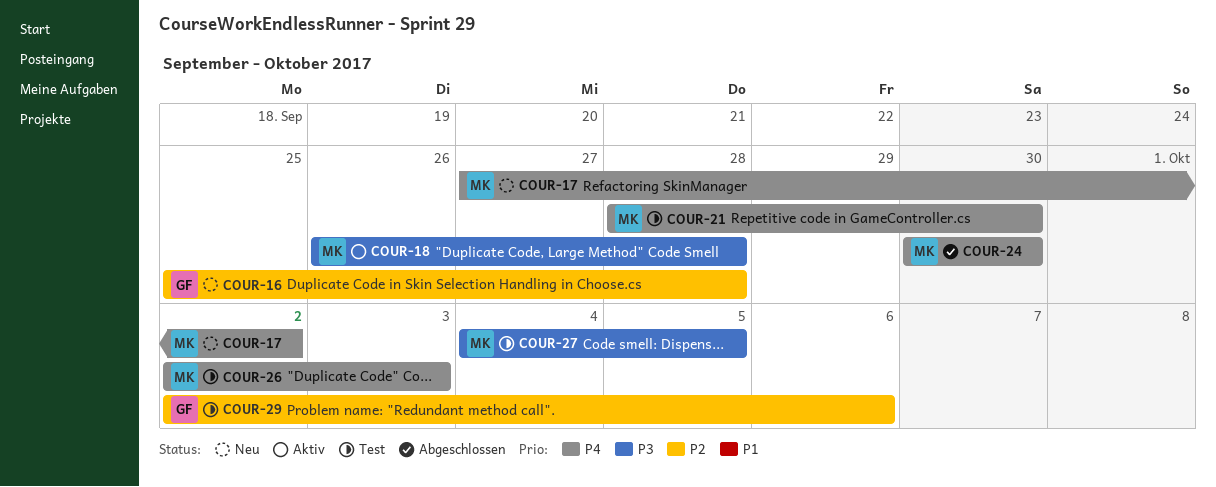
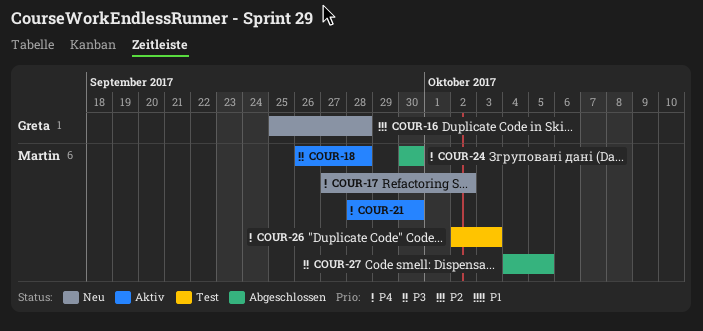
COUR-21, status: Test -> Aktiv
COUR-27, status: Test -> Abgeschlossen
COUR-29: present -> none

